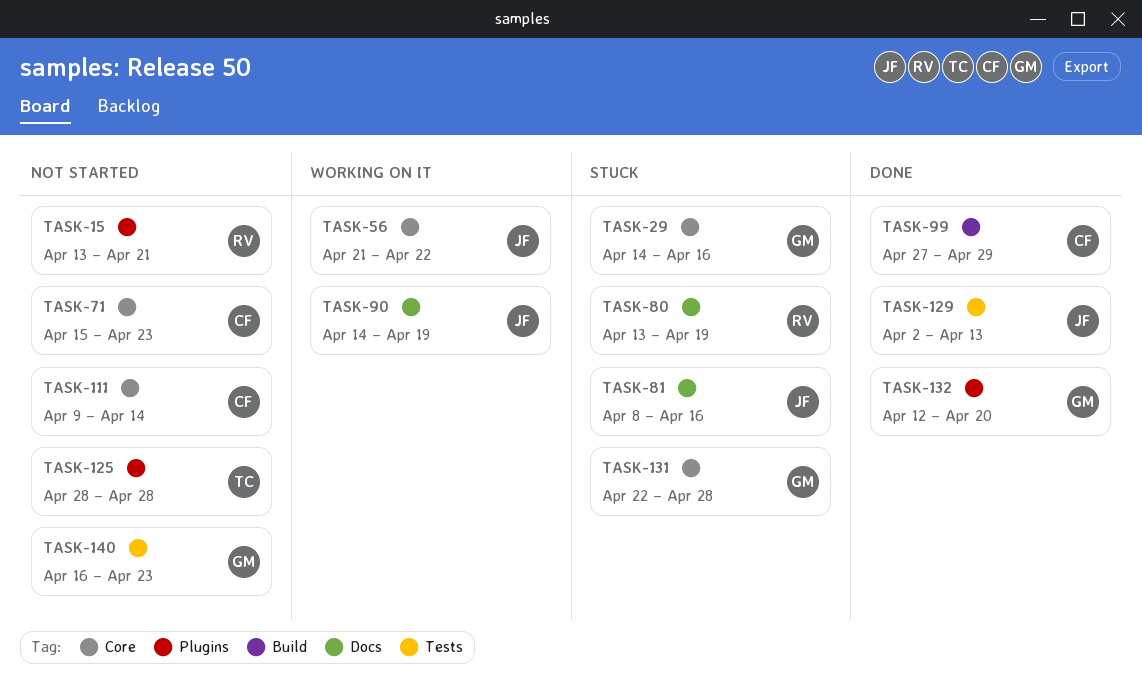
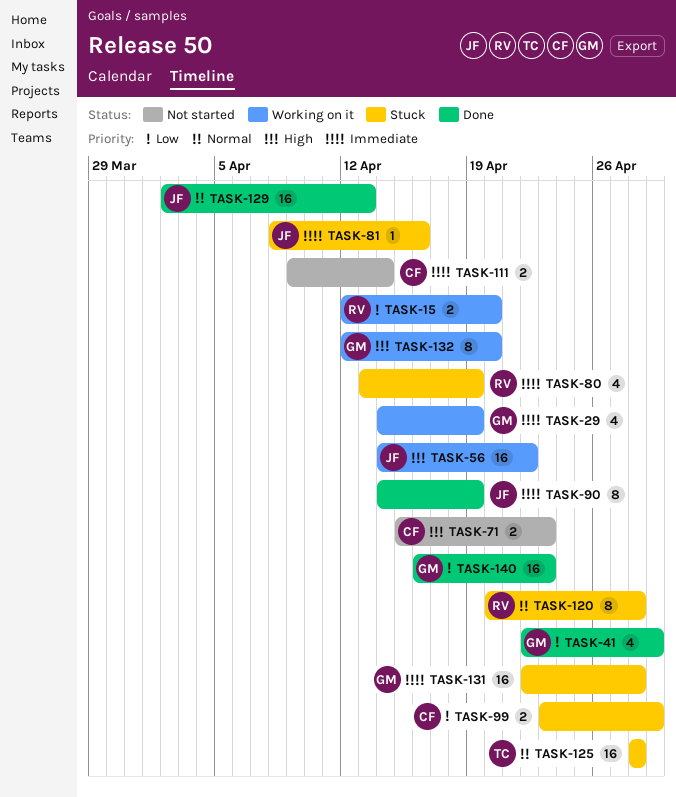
TASK-15, status: Not started -> Working on it
TASK-15, start: Apr 13 -> Apr 12
TASK-15, due: Apr 21 -> Apr 20
TASK-29, status: Stuck -> Working on it
TASK-29, due: Apr 16 -> Apr 19
TASK-41: none -> present
TASK-56, start: Apr 21 -> Apr 14
TASK-90, status: Working on it -> Done
TASK-99, status: Done -> Stuck
TASK-99, start: Apr 27 -> Apr 23
TASK-120: none -> present
TASK-125, status: Not started -> Stuck
TASK-132, status: Done -> Working on it
TASK-140, status: Not started -> Done

